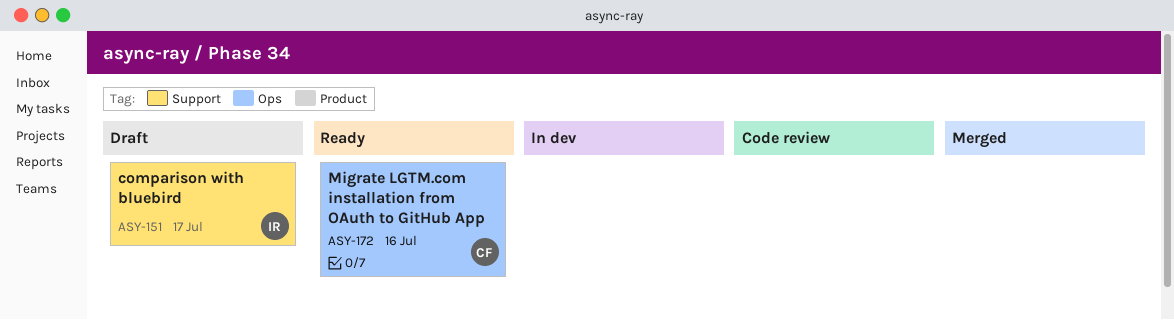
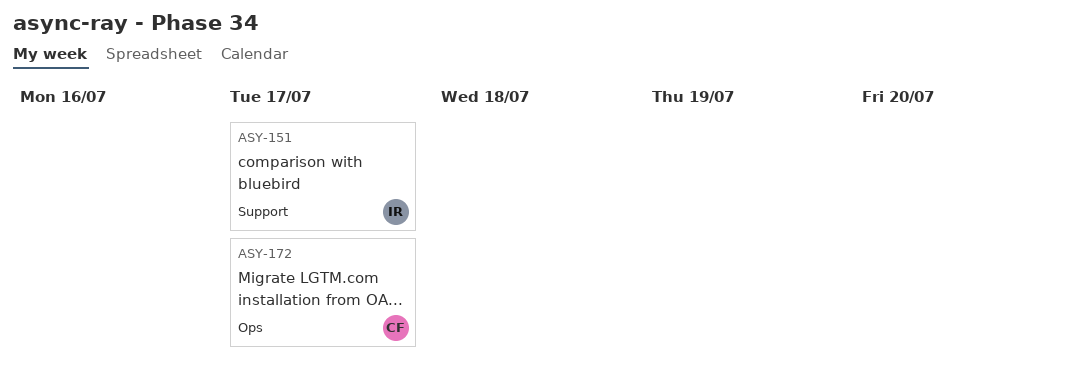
ASY-172, due: Jul 16 -> Jul 17

